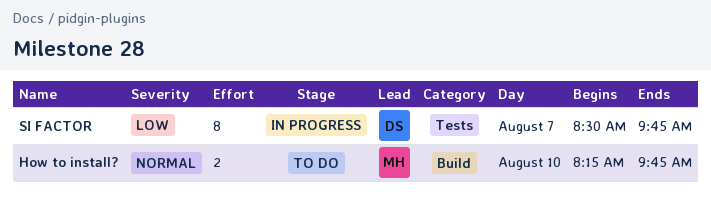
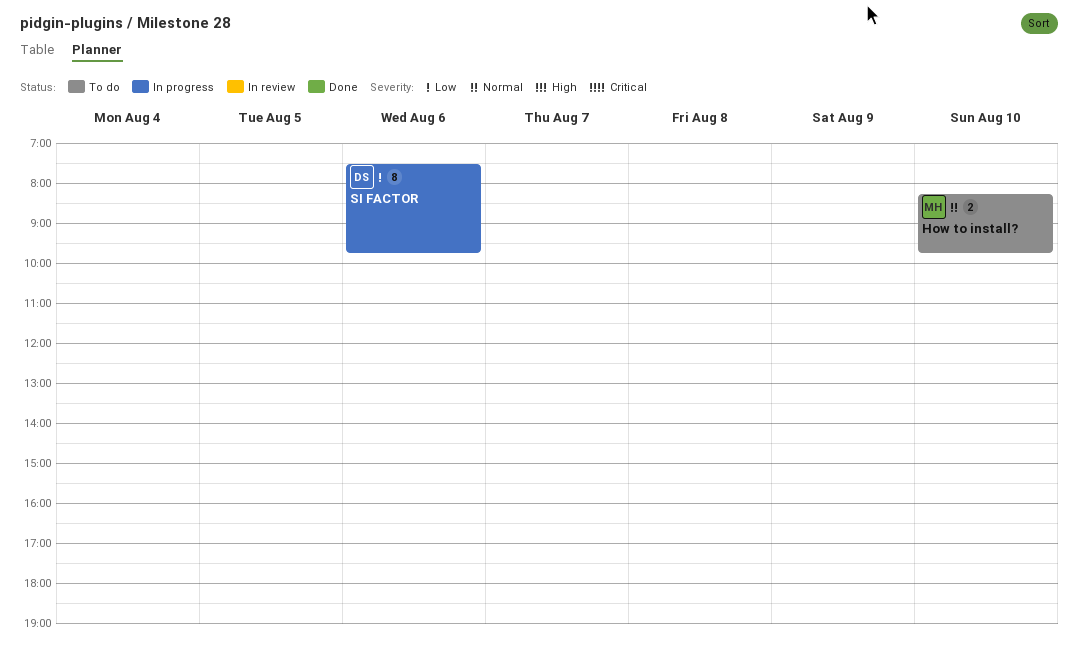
SI FACTOR, day: Aug 7 -> Aug 6
SI FACTOR, begins: 08:30 -> 07:30

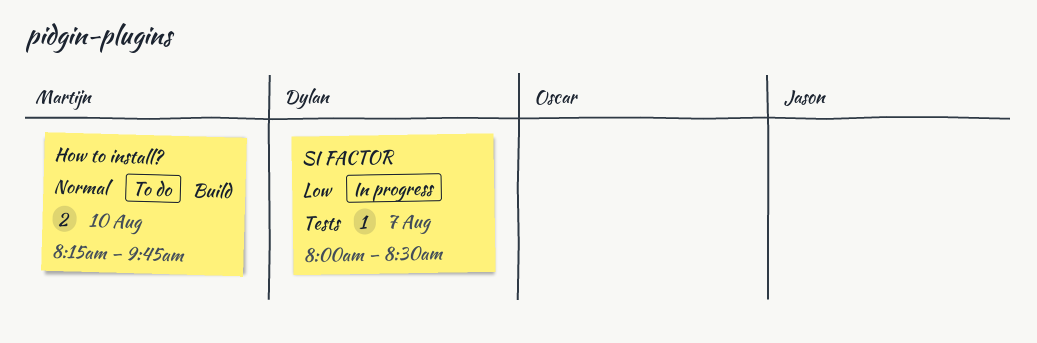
SI FACTOR, estimate: 8 -> 1
SI FACTOR, day: Aug 6 -> Aug 7
SI FACTOR, begins: 07:30 -> 08:00
SI FACTOR, ends: 09:45 -> 08:30

